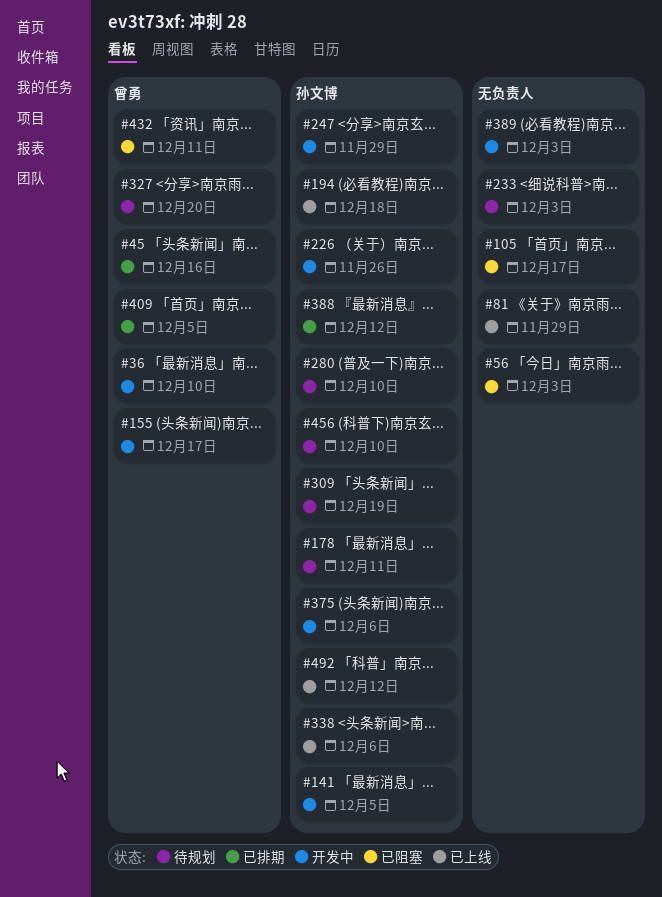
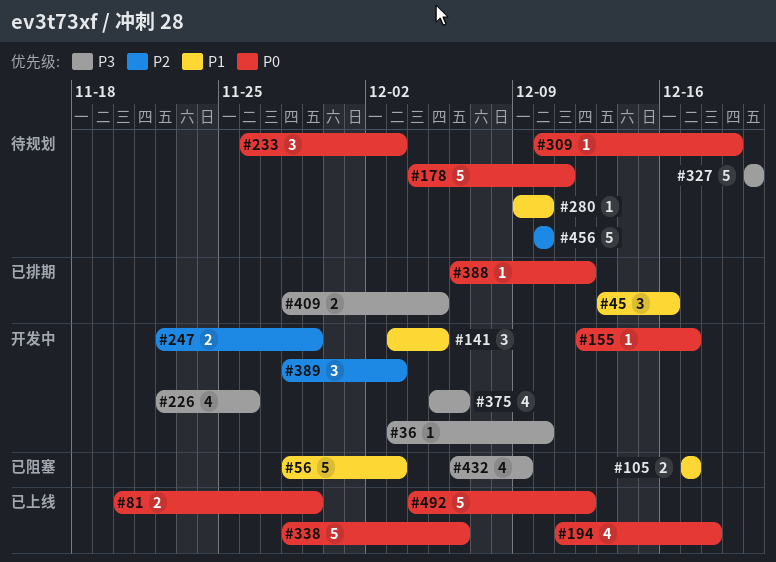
#432, due: Dec 11 -> Dec 9

